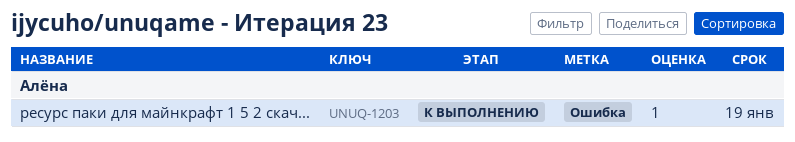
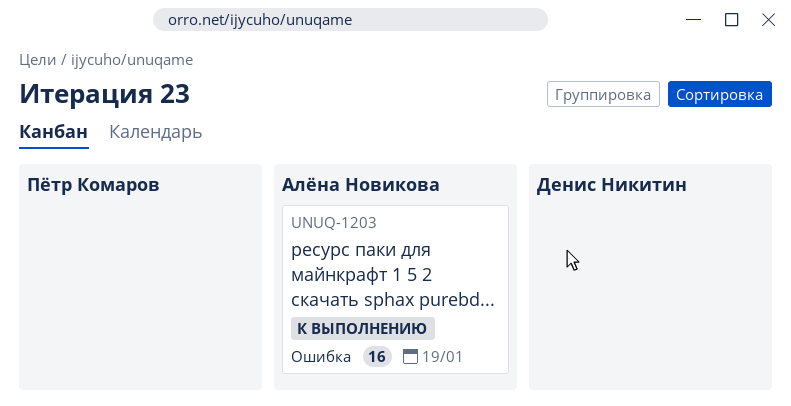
UNUQ-1203, estimate: 1 -> 16

